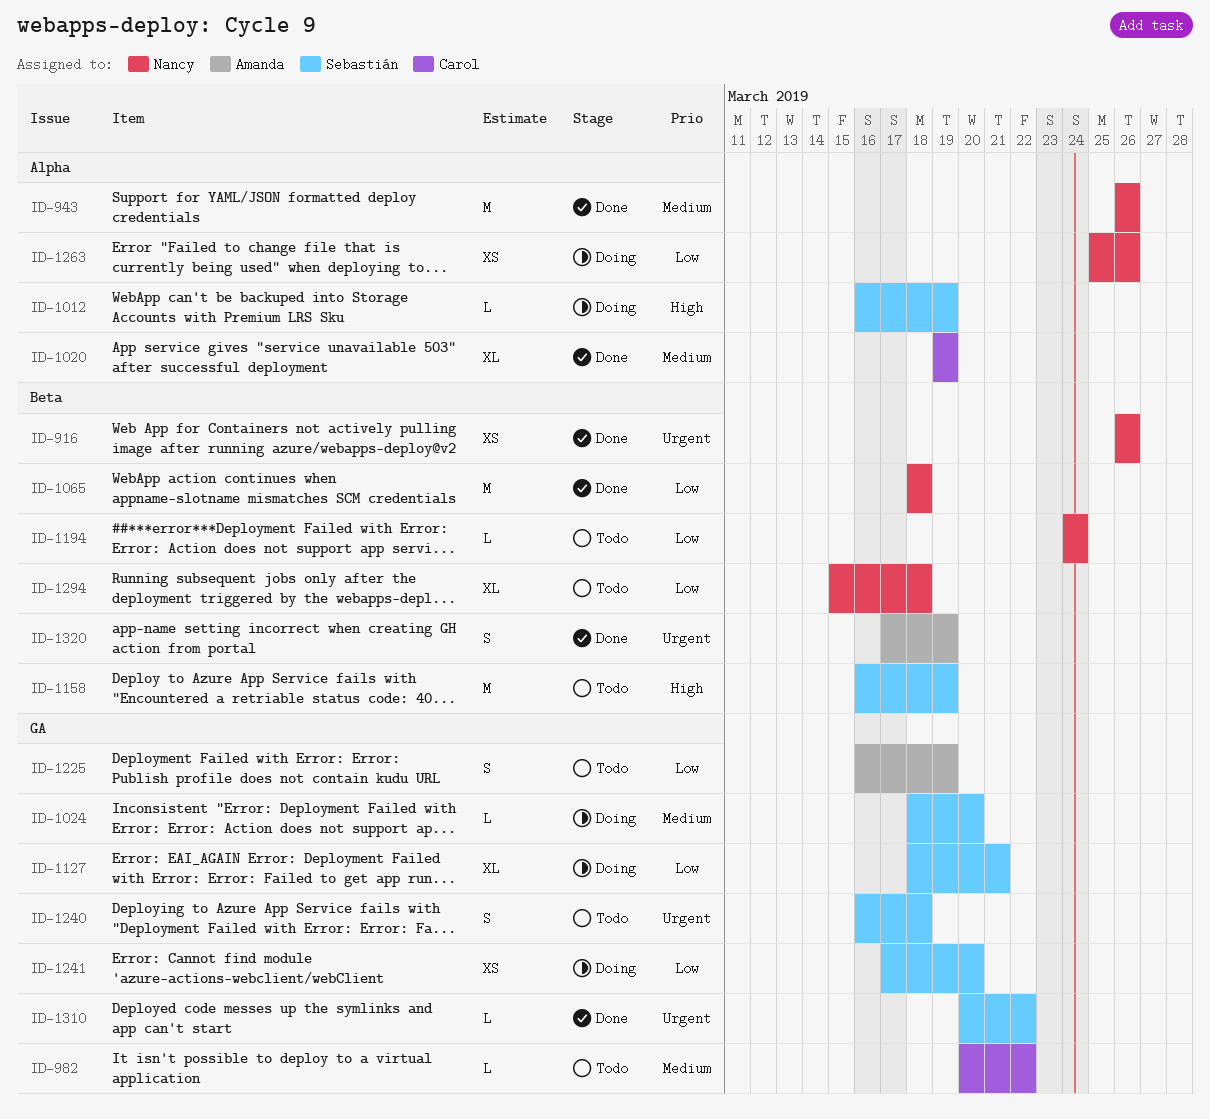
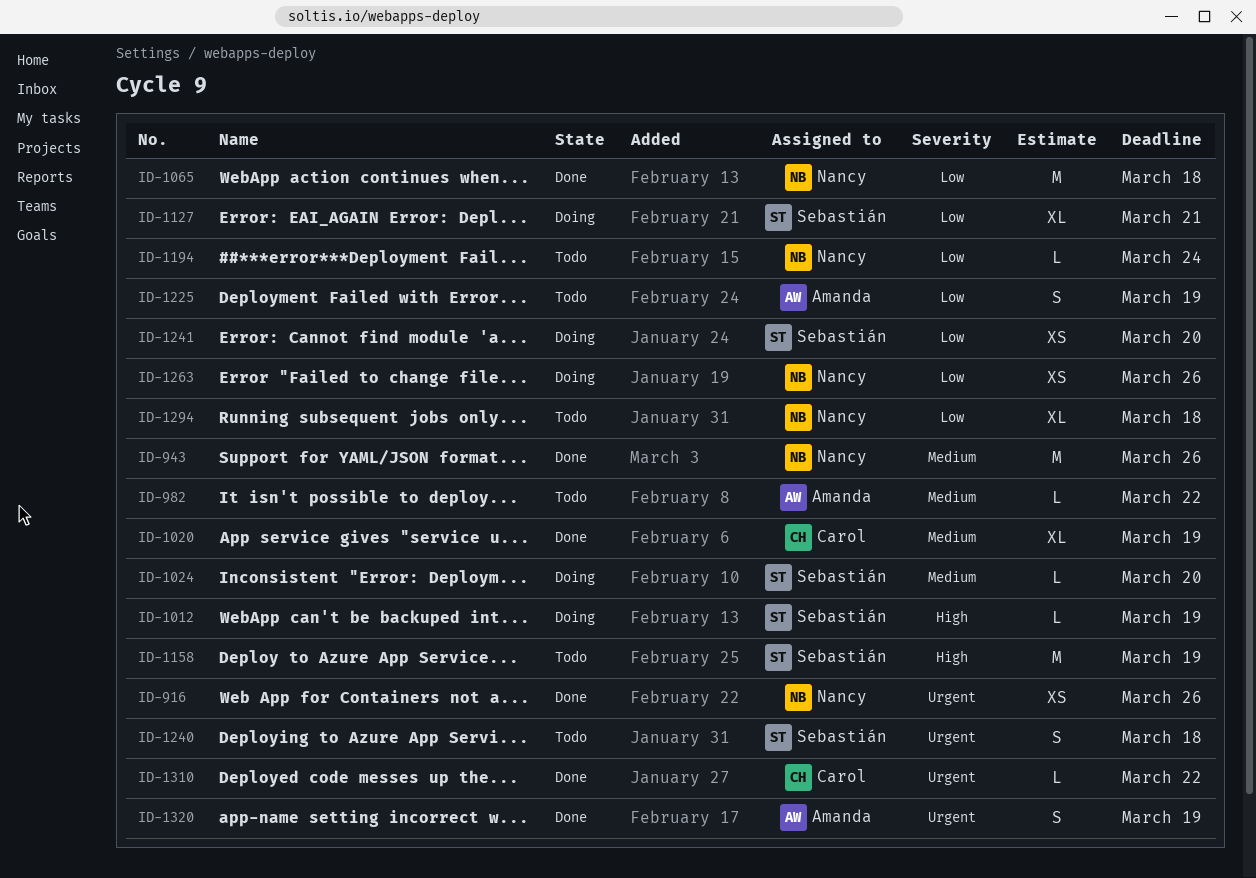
ID-982, owner: Carol -> Amanda
ID-1310, owner: Sebastián -> Carol

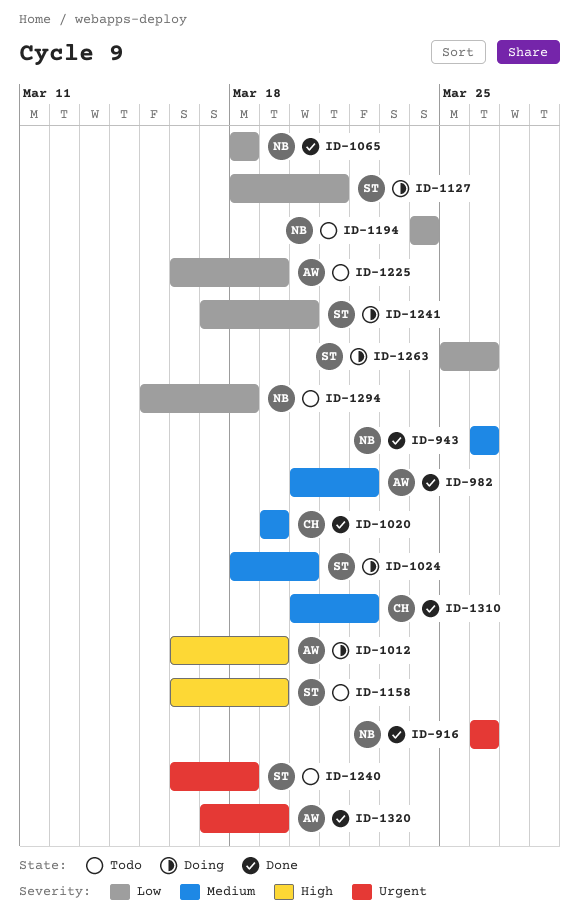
ID-982, status: Todo -> Done
ID-1012, owner: Sebastián -> Amanda
ID-1263, owner: Nancy -> Sebastián
ID-1310, priority: Urgent -> Medium

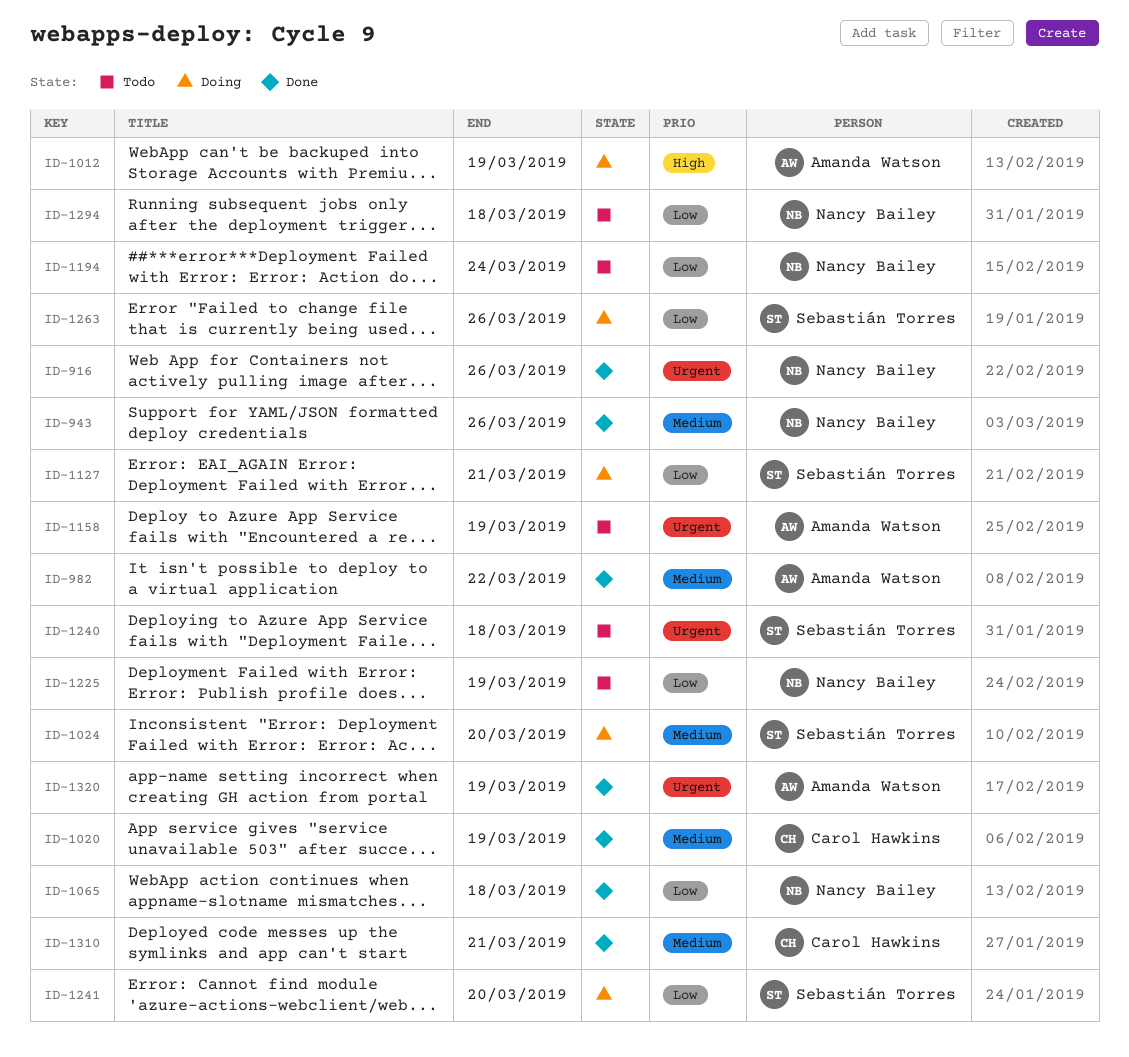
ID-1158, owner: Sebastián Torres -> Amanda Watson
ID-1158, priority: High -> Urgent
ID-1225, owner: Amanda Watson -> Nancy Bailey
ID-1310, due: Mar 22 -> Mar 21

